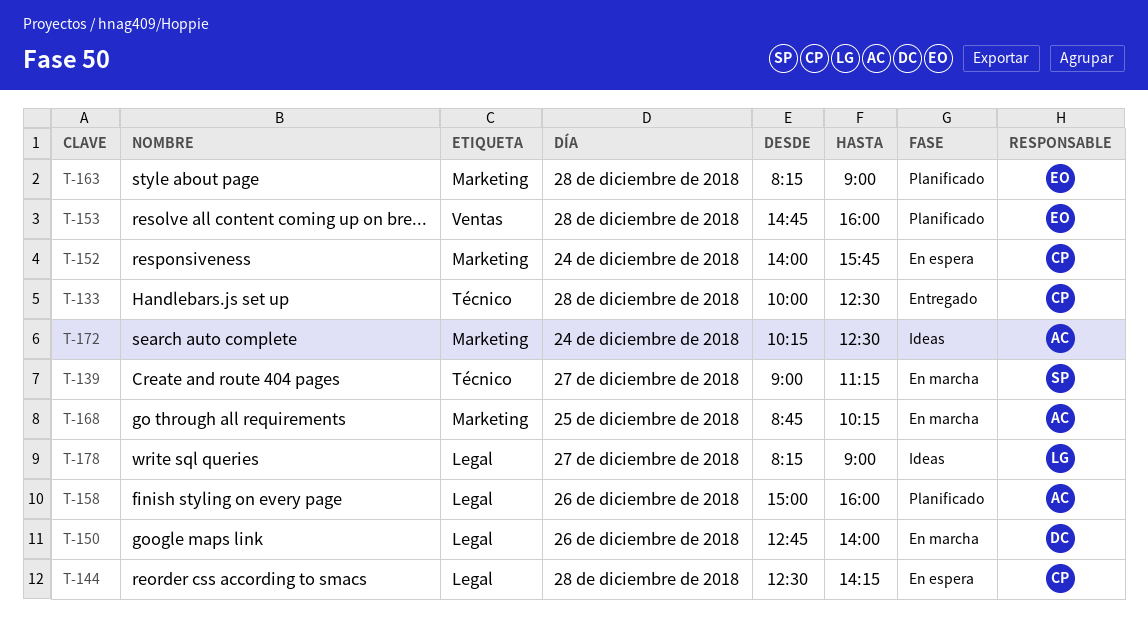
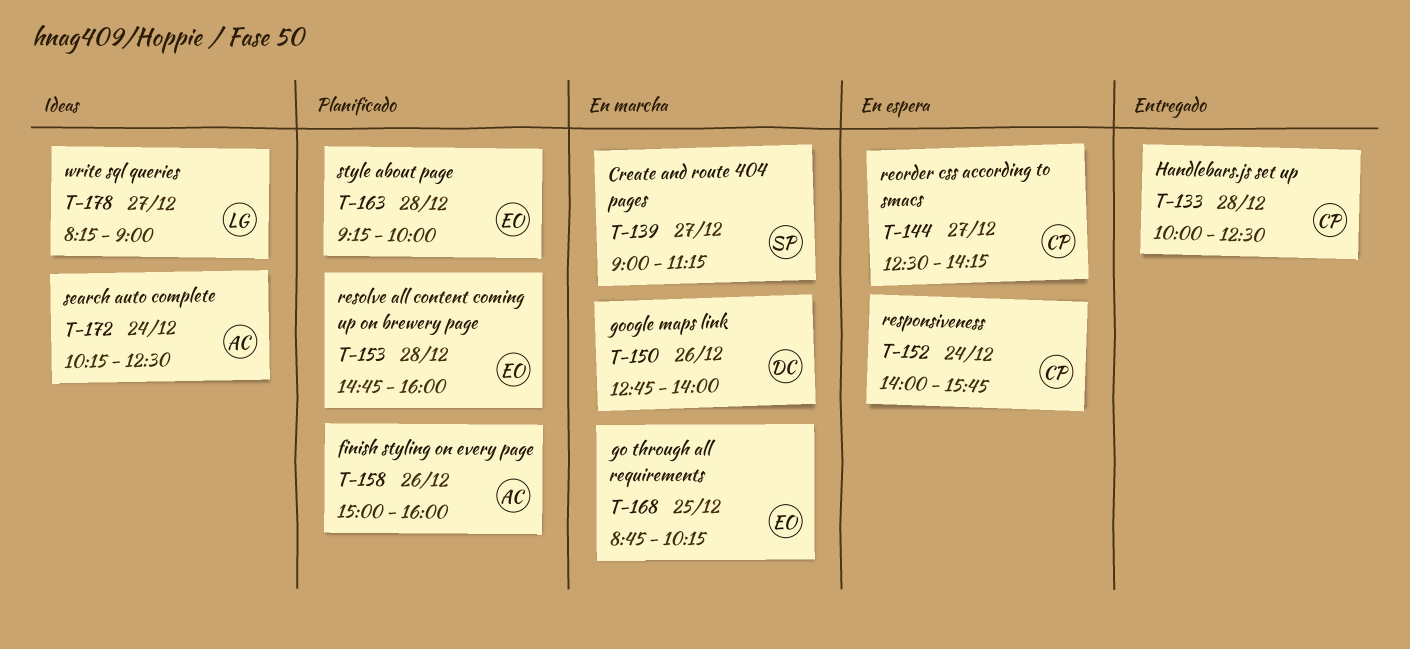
T-144, day: Dec 28 -> Dec 27
T-163, begins: 08:15 -> 09:15
T-163, ends: 09:00 -> 10:00
T-168, owner: AC -> EO

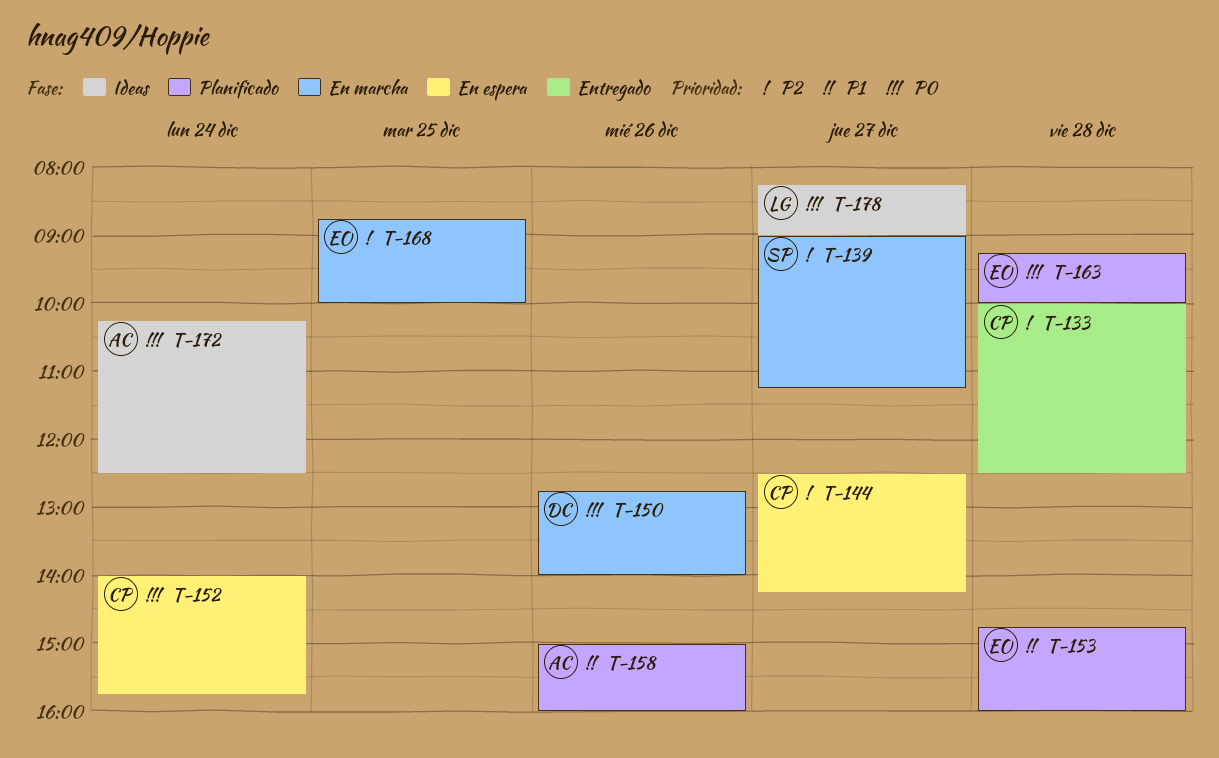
T-168, ends: 10:15 -> 10:00

